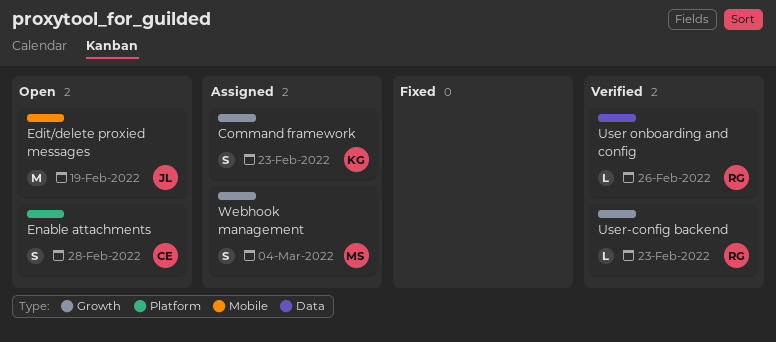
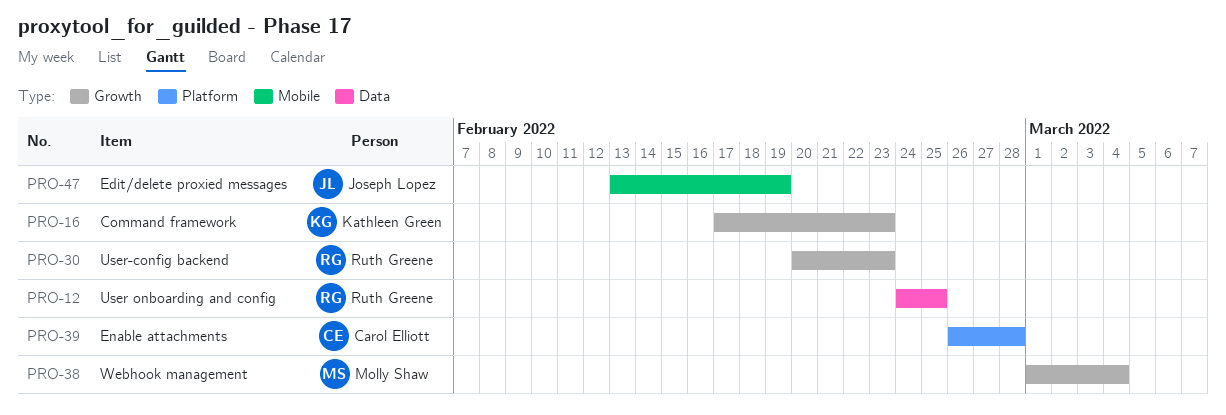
User onboarding and config, due: Feb 26 -> Feb 25

